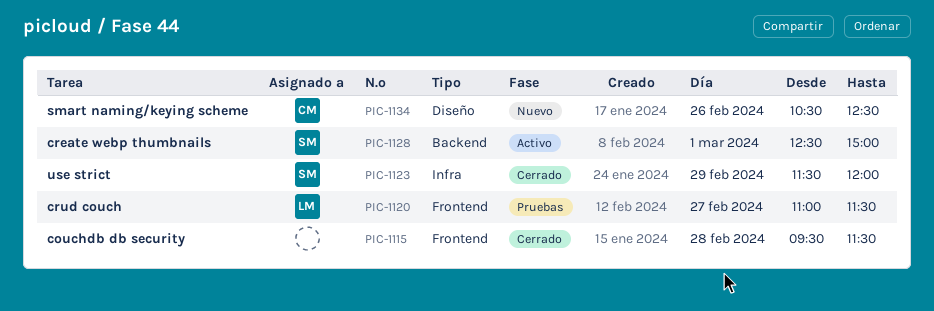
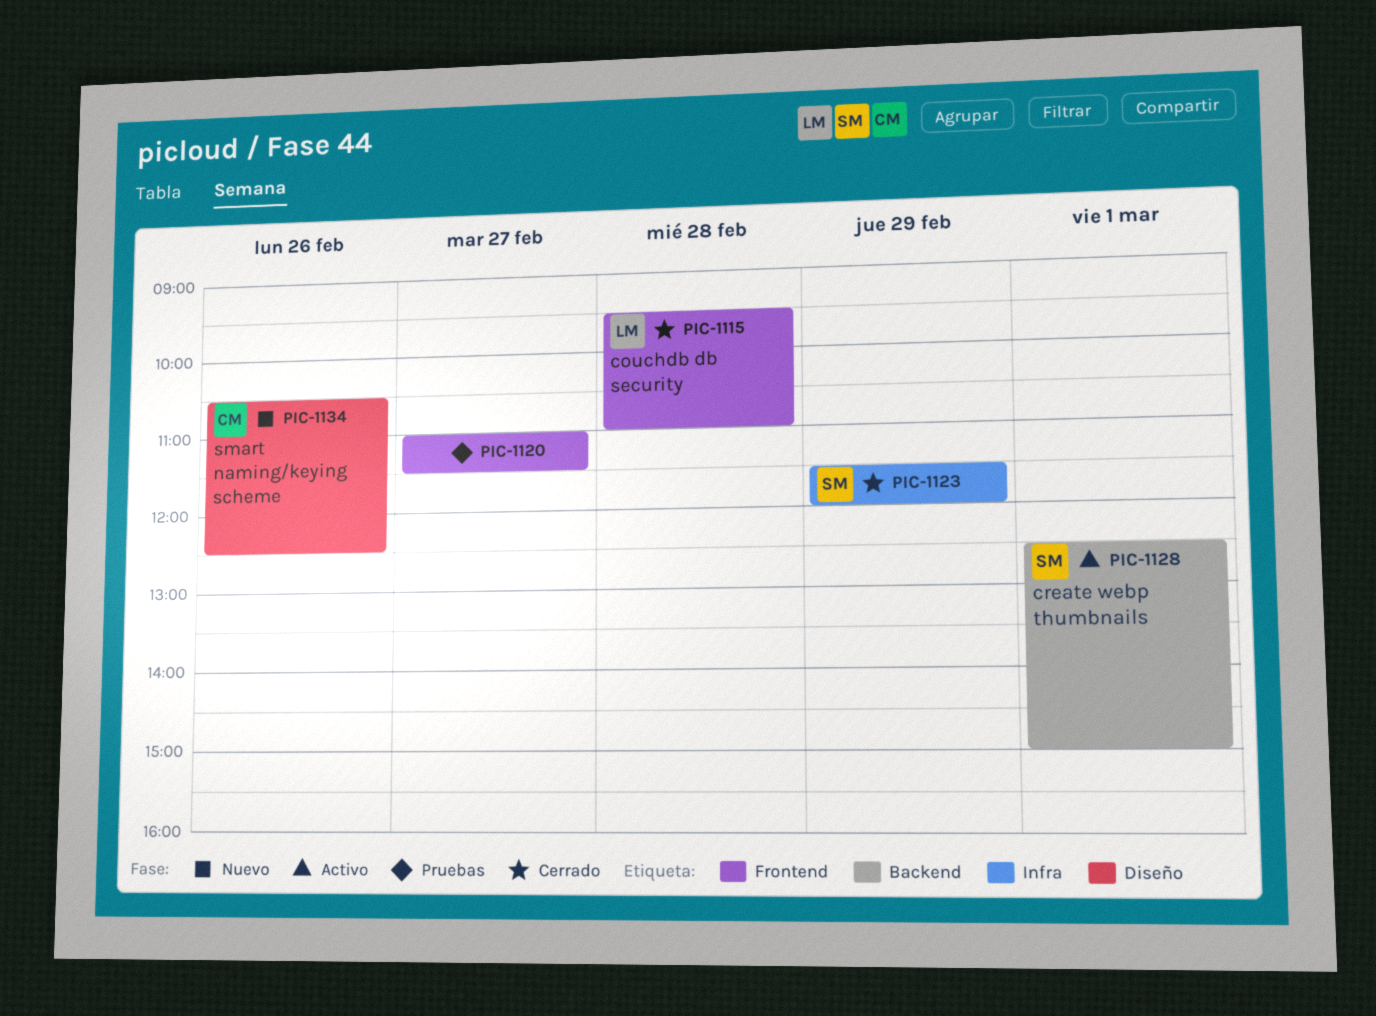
PIC-1115, owner: none -> LM
PIC-1115, ends: 11:30 -> 11:00
PIC-1120, owner: LM -> none

